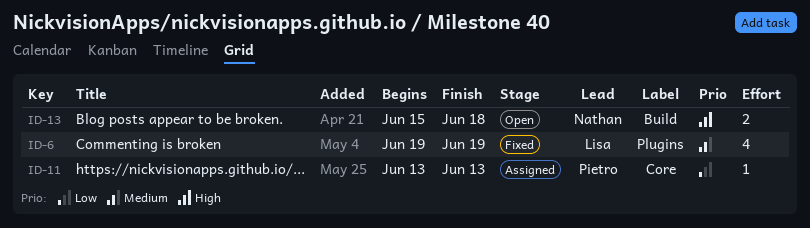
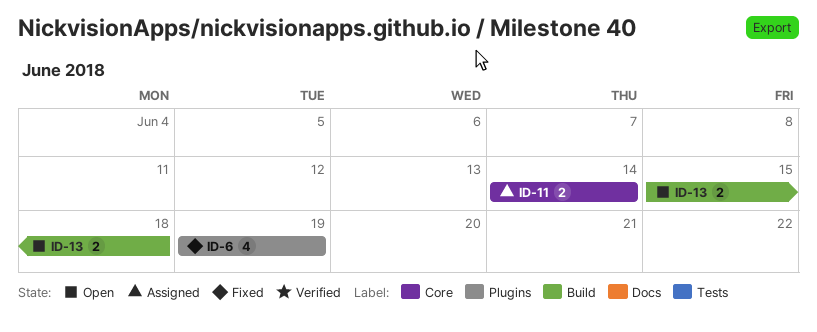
ID-11, estimate: 1 -> 2
ID-11, start: Jun 13 -> Jun 14
ID-11, due: Jun 13 -> Jun 14

